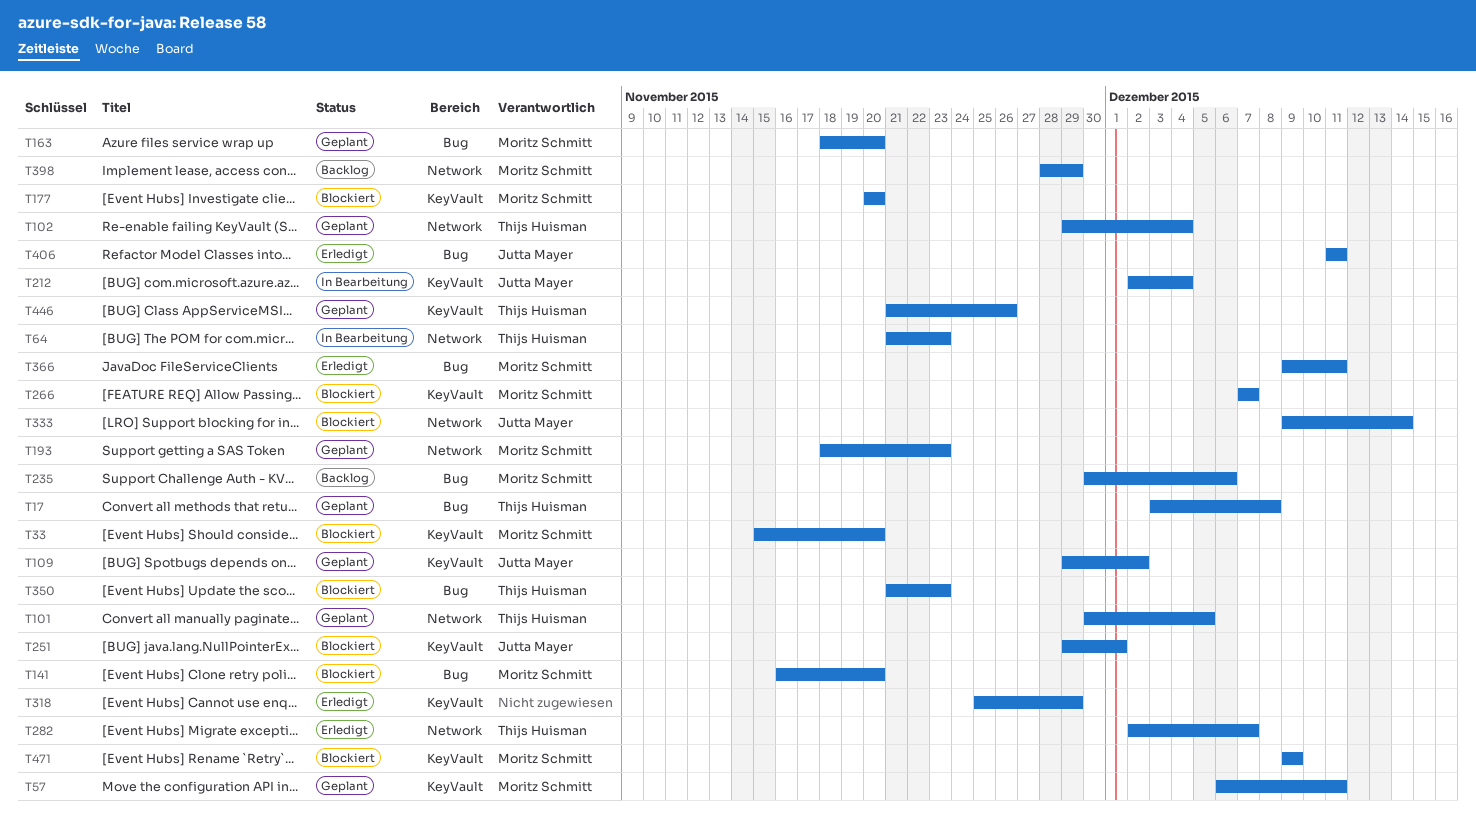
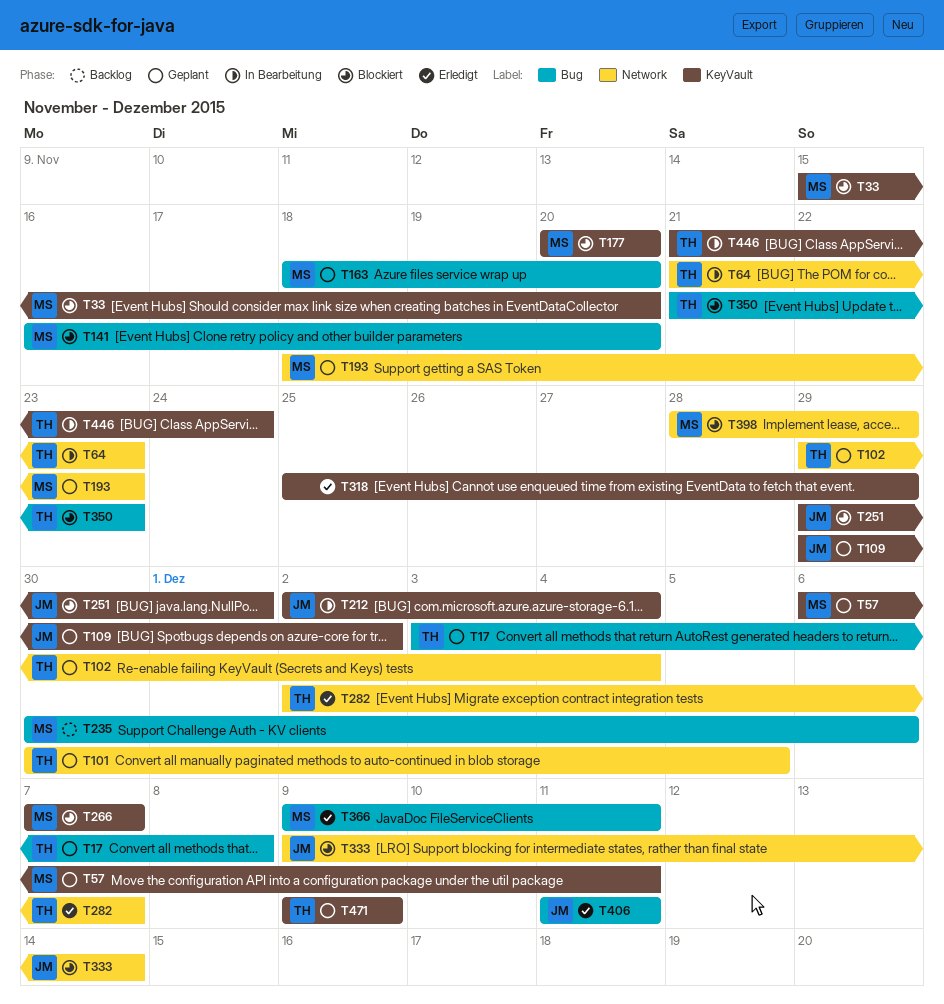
T398, status: Backlog -> Blockiert
T446, status: Geplant -> In Bearbeitung
T446, due: Nov 26 -> Nov 24
T471, status: Blockiert -> Geplant
T471, owner: Moritz Schmitt -> Thijs Huisman

